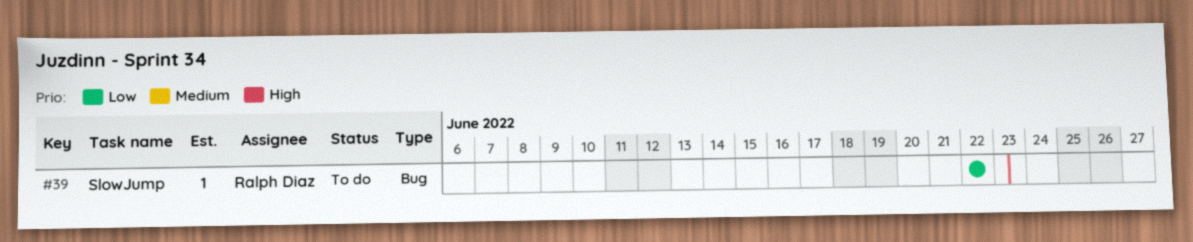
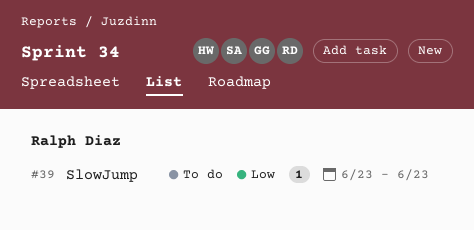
#39, start: Jun 22 -> Jun 23
#39, due: Jun 22 -> Jun 23

